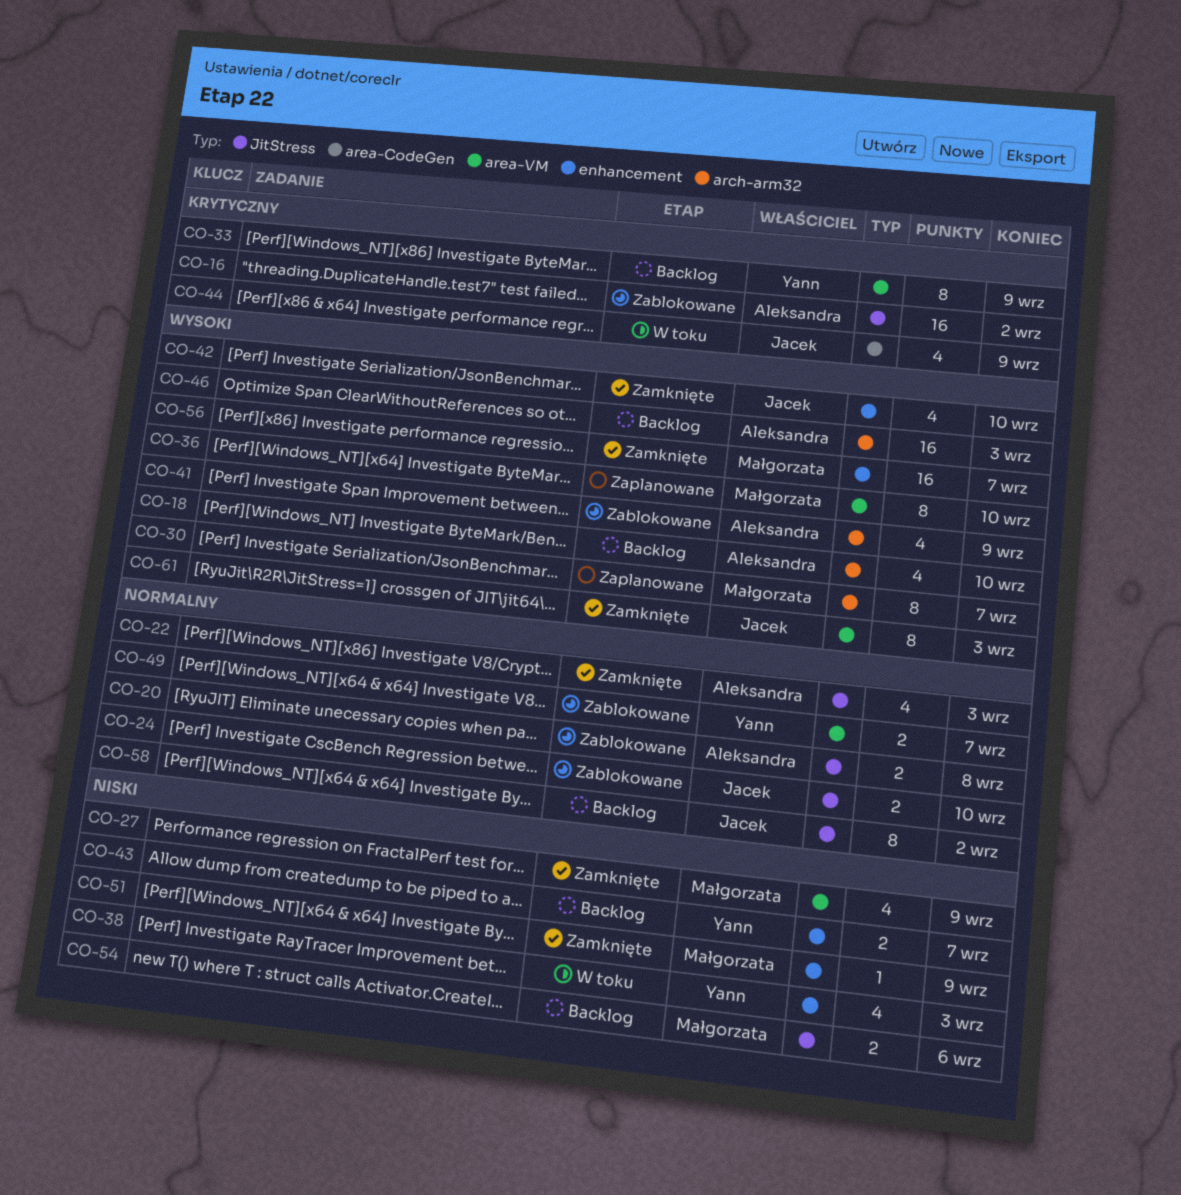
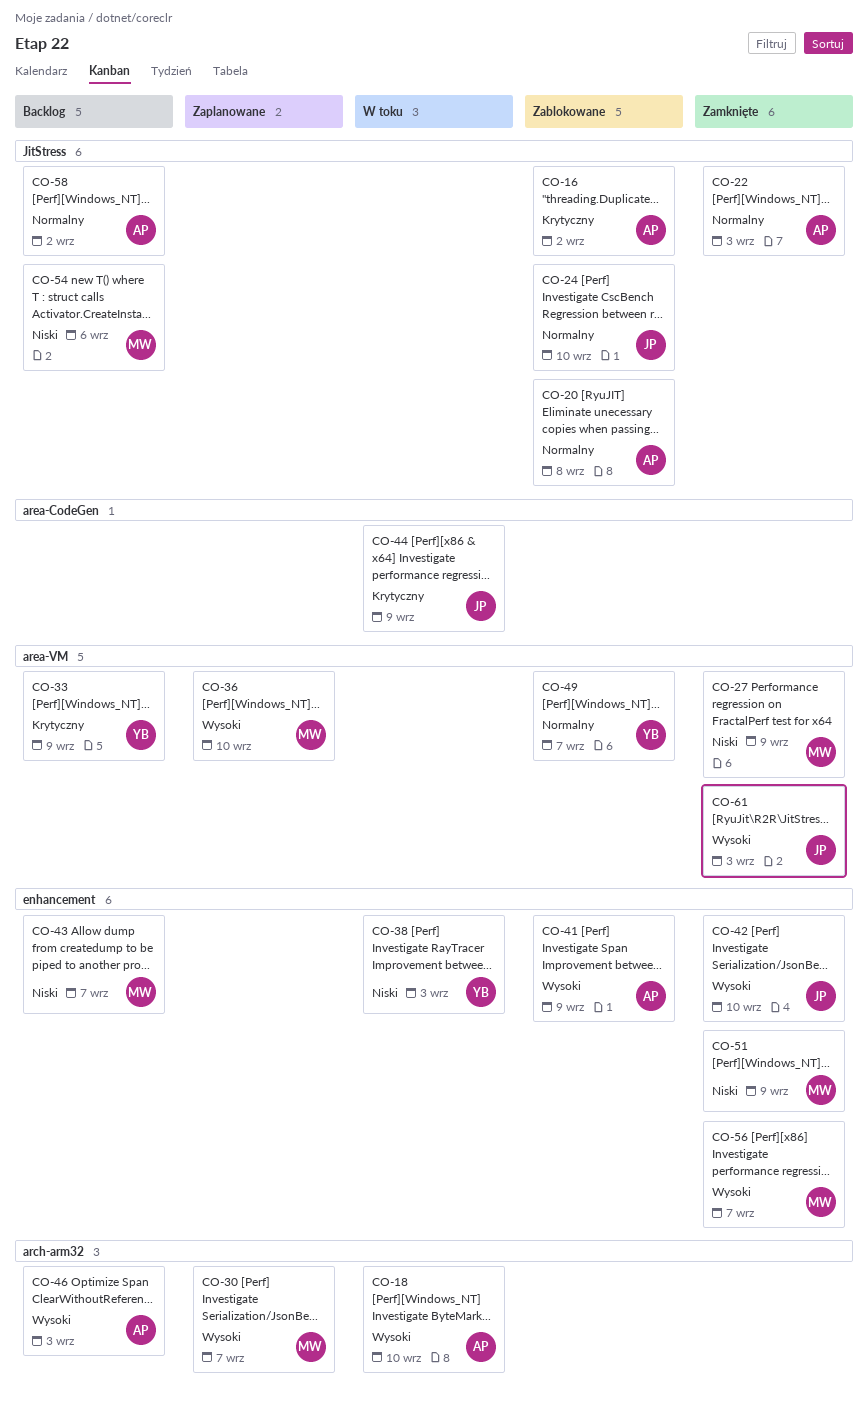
CO-18, status: Backlog -> W toku
CO-41, label: arch-arm32 -> enhancement
CO-43, owner: Yann -> Małgorzata
CO-58, owner: Jacek -> Aleksandra

